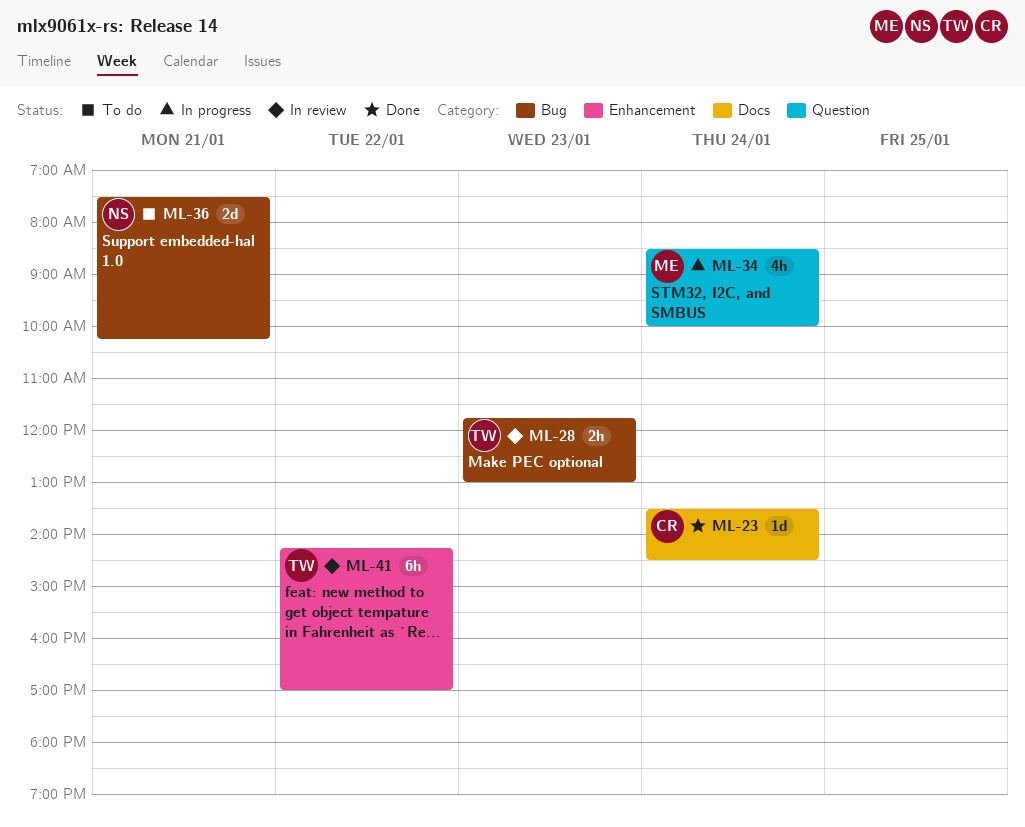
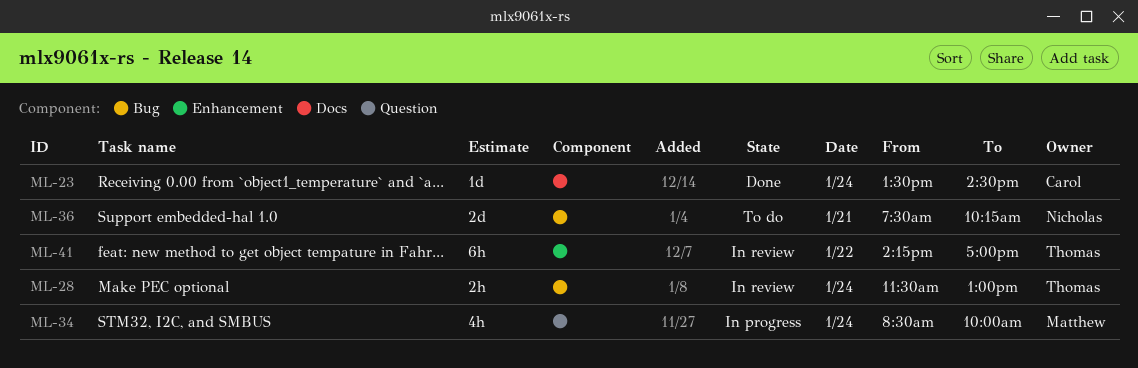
ML-28, day: Jan 23 -> Jan 24
ML-28, begins: 11:45 -> 11:30

